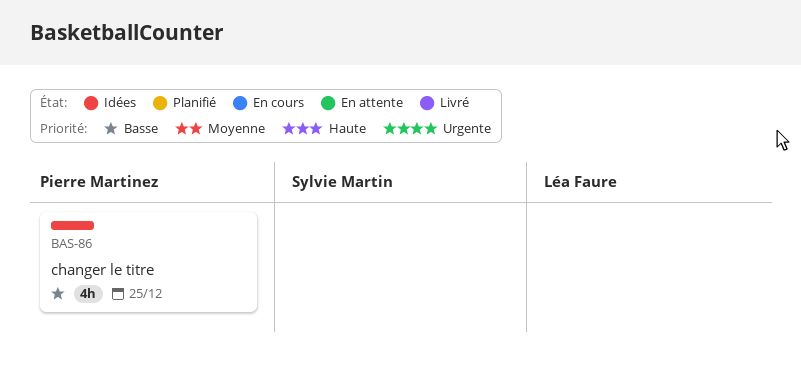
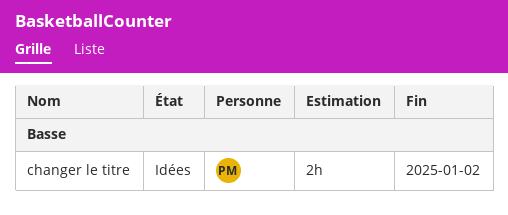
changer le titre, estimate: 4h -> 2h
changer le titre, due: Dec 25 -> Jan 2

